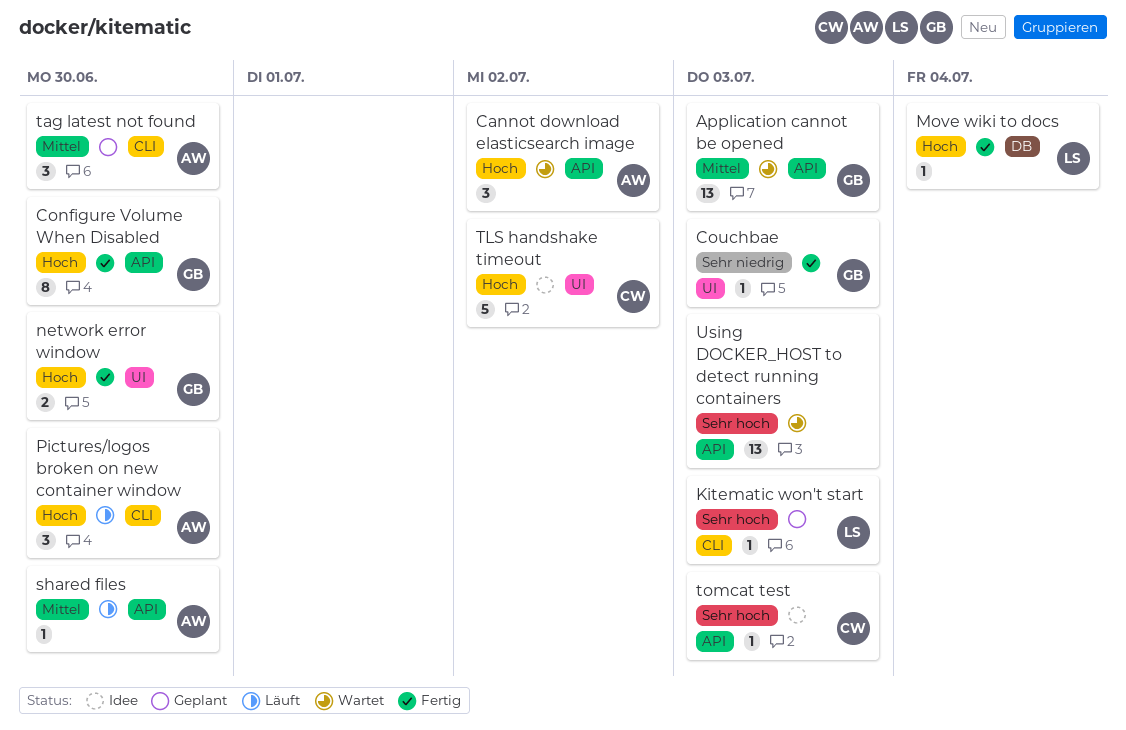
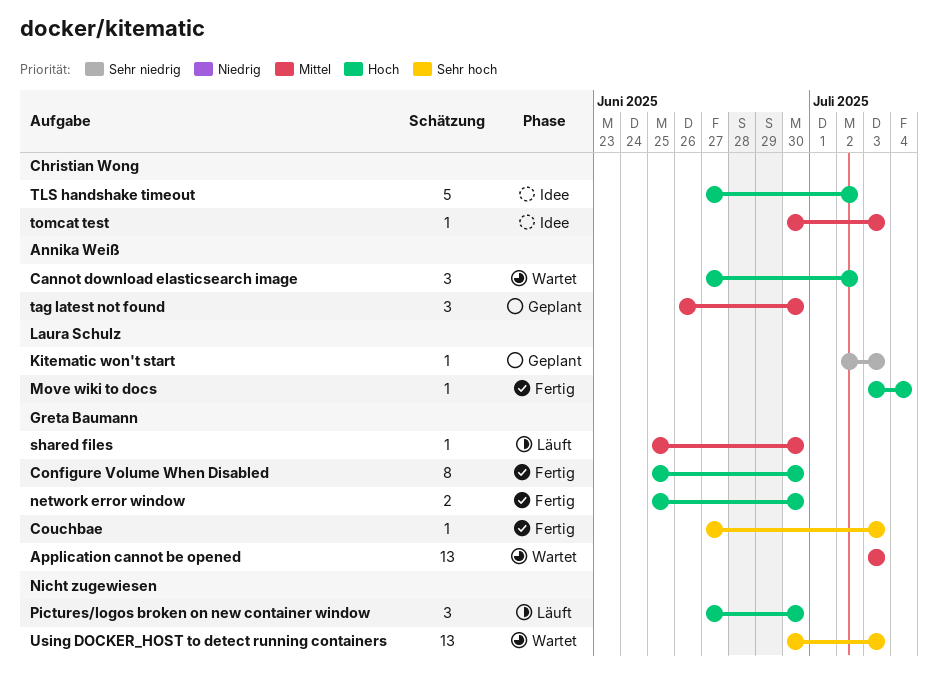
Couchbae, priority: Sehr niedrig -> Sehr hoch
Kitematic won't start, priority: Sehr hoch -> Sehr niedrig
Pictures/logos broken on new container window, owner: Annika Weiß -> none
shared files, owner: Annika Weiß -> Greta Baumann
tomcat test, priority: Sehr hoch -> Mittel

